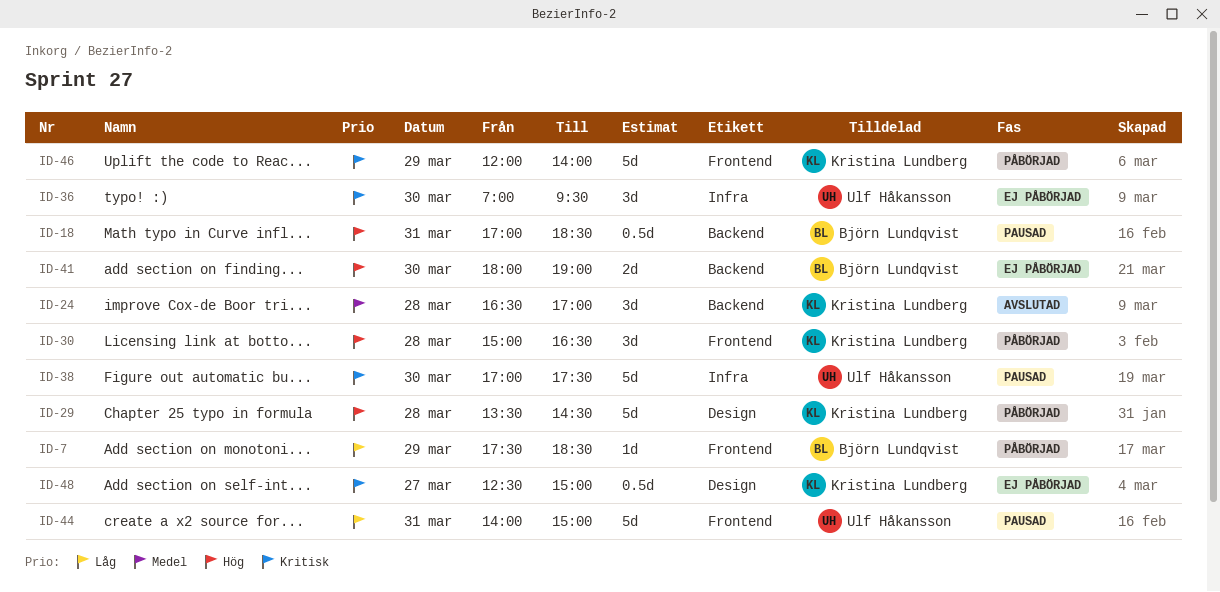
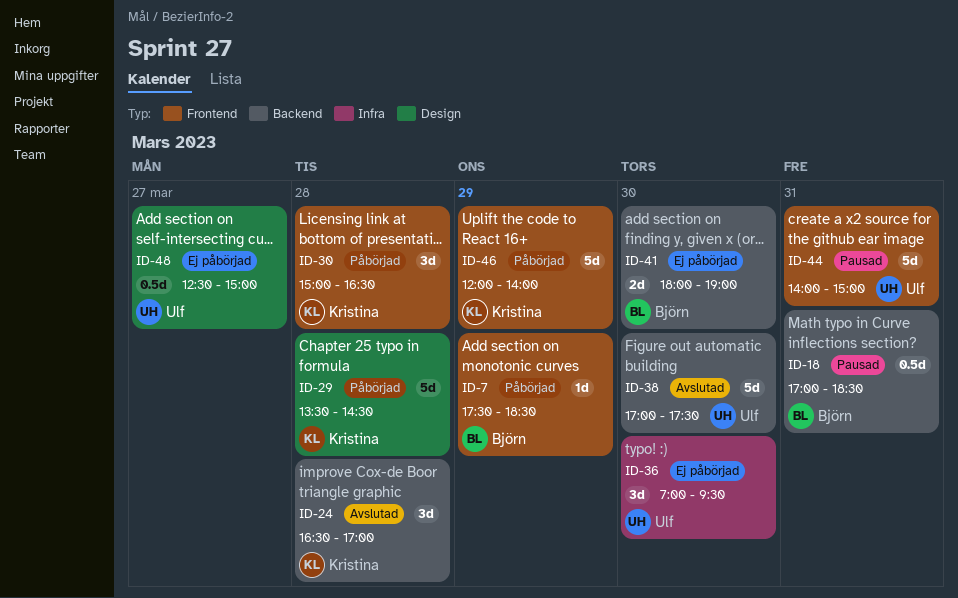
ID-38, status: Pausad -> Avslutad
ID-38, label: Infra -> Backend
ID-48, owner: Kristina Lundberg -> Ulf Håkansson

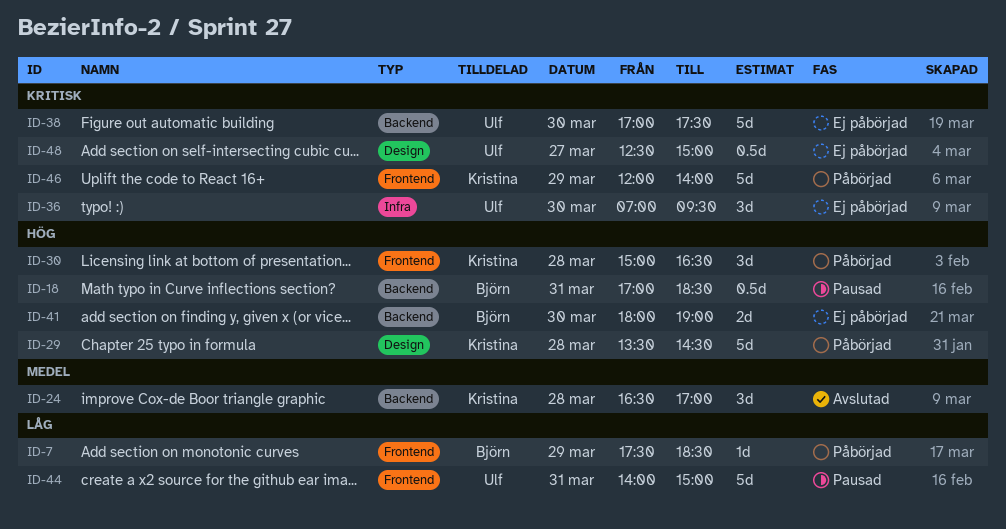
ID-38, status: Avslutad -> Ej påbörjad

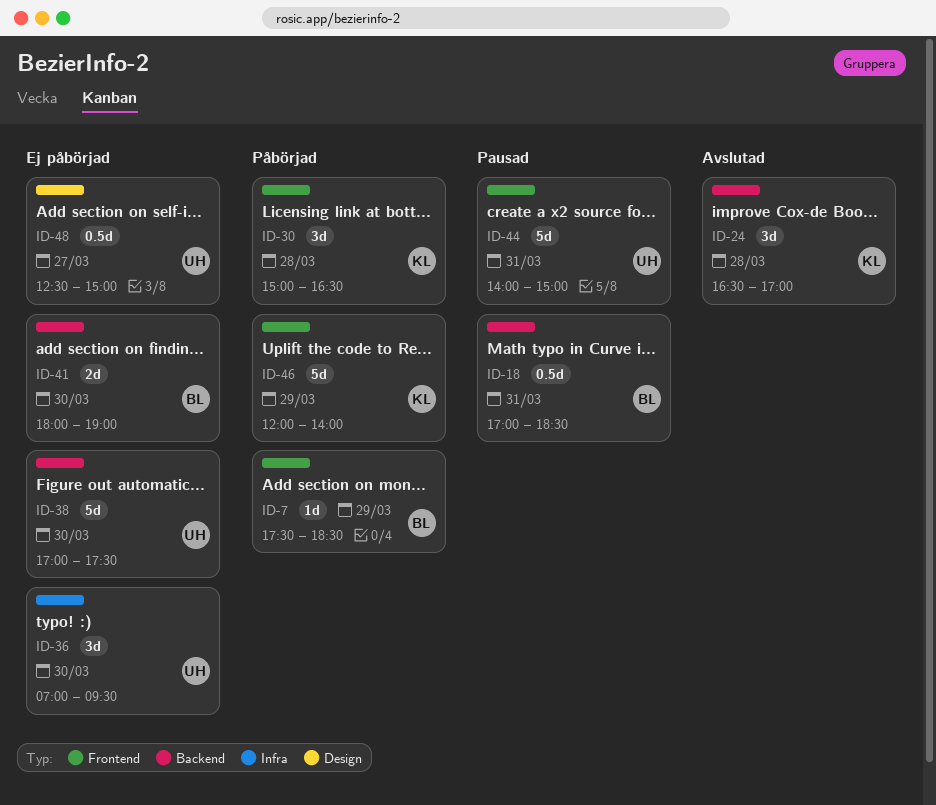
ID-29: present -> none

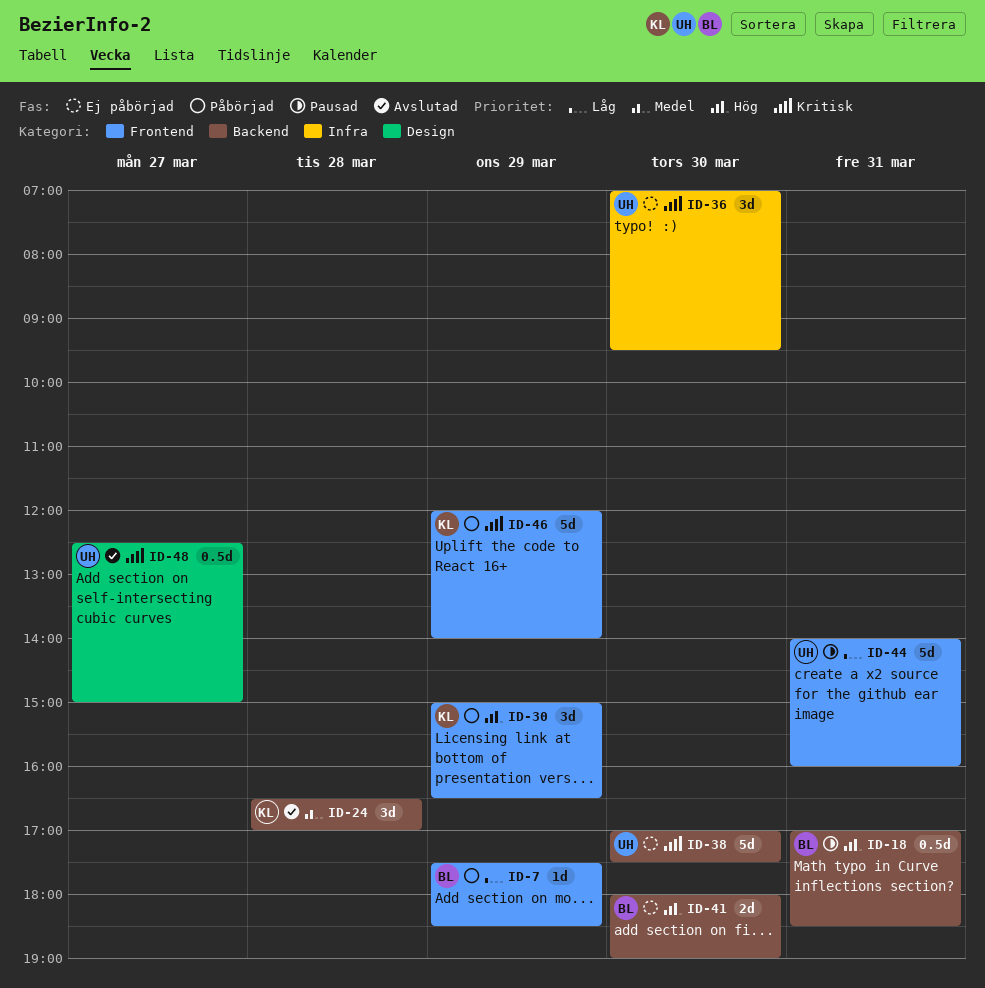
ID-30, day: Mar 28 -> Mar 29
ID-44, ends: 15:00 -> 16:00
ID-48, status: Ej påbörjad -> Avslutad

